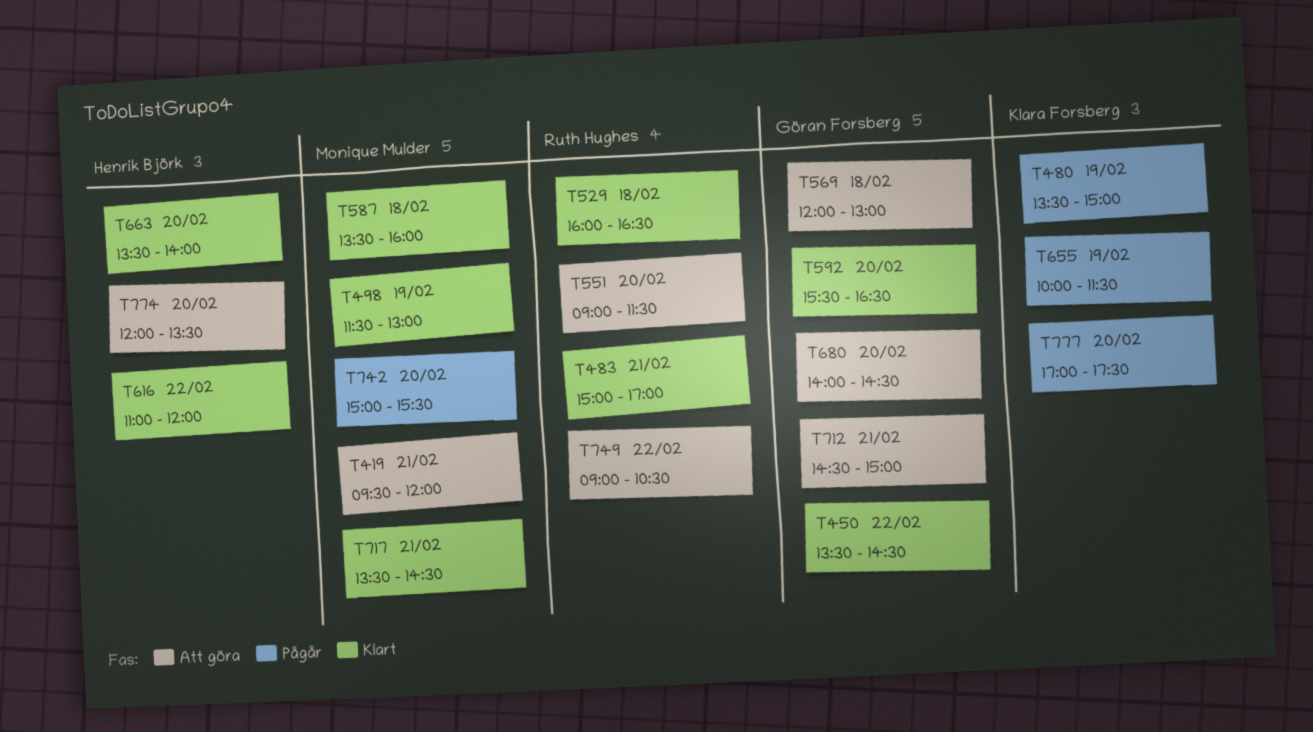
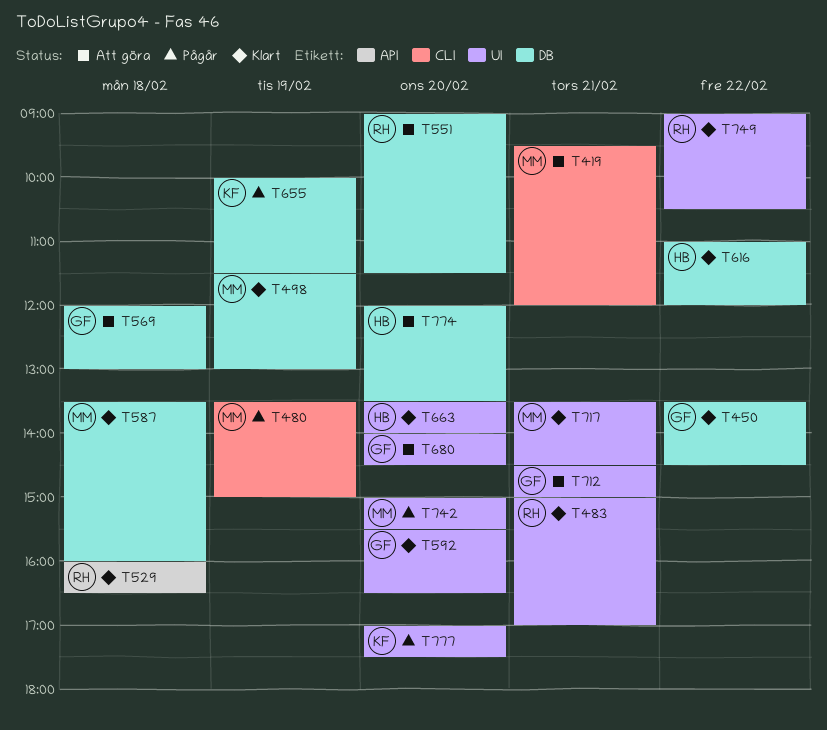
T480, owner: Klara Forsberg -> Monique Mulder
T749, status: Att göra -> Klart

